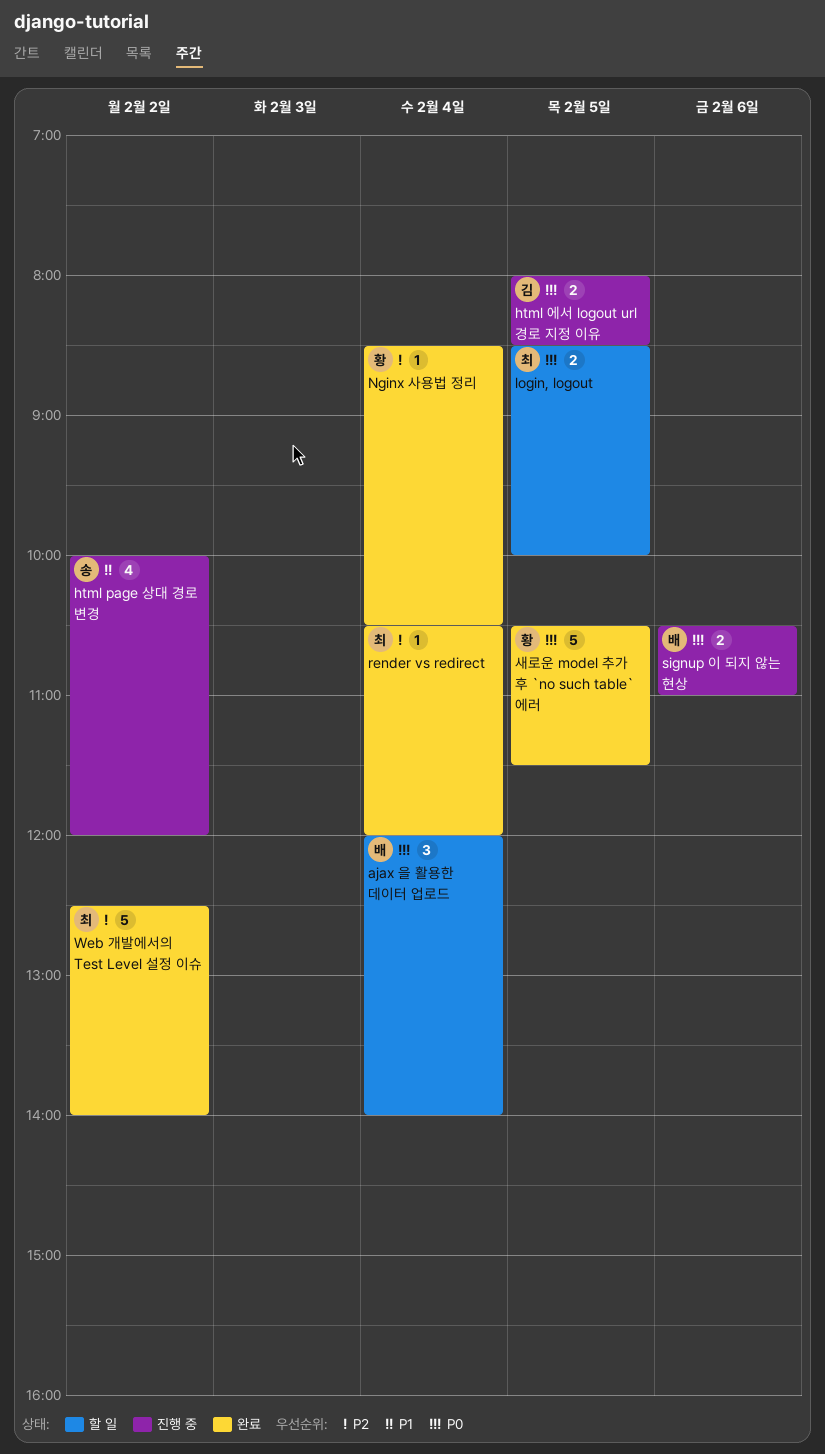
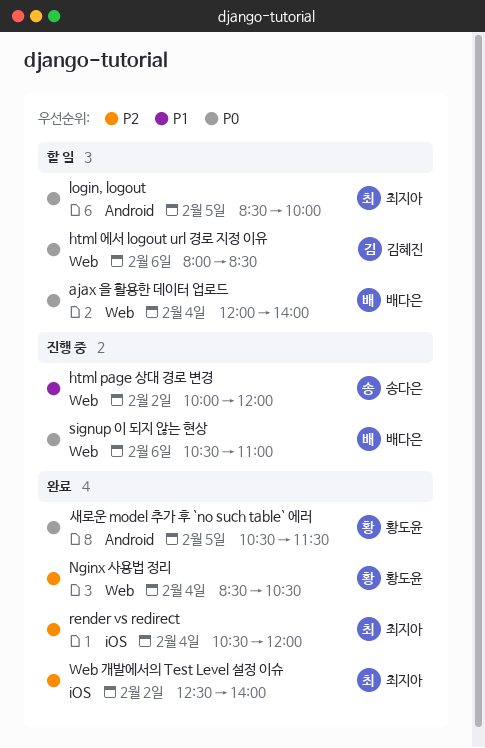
html 에서 logout url 경로 지정 이유, status: 진행 중 -> 할 일
html 에서 logout url 경로 지정 이유, day: Feb 5 -> Feb 6

